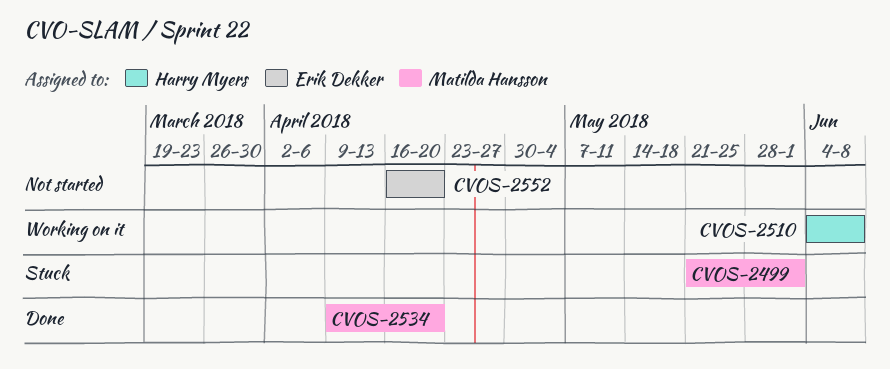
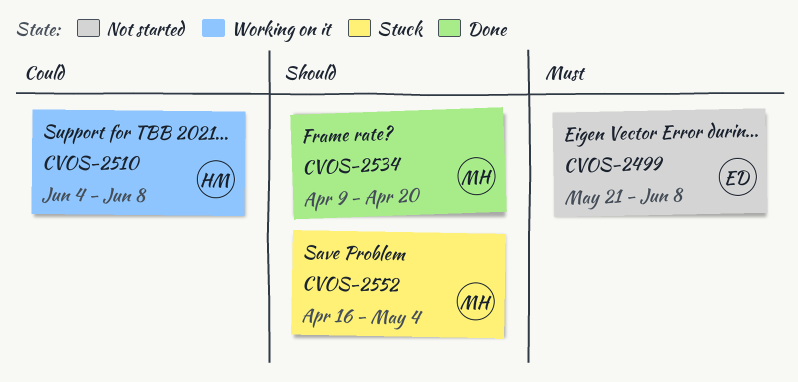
CVOS-2499, status: Stuck -> Not started
CVOS-2499, owner: Matilda Hansson -> Erik Dekker
CVOS-2499, due: Jun 1 -> Jun 8
CVOS-2552, status: Not started -> Stuck
CVOS-2552, owner: Erik Dekker -> Matilda Hansson
CVOS-2552, due: Apr 20 -> May 4

